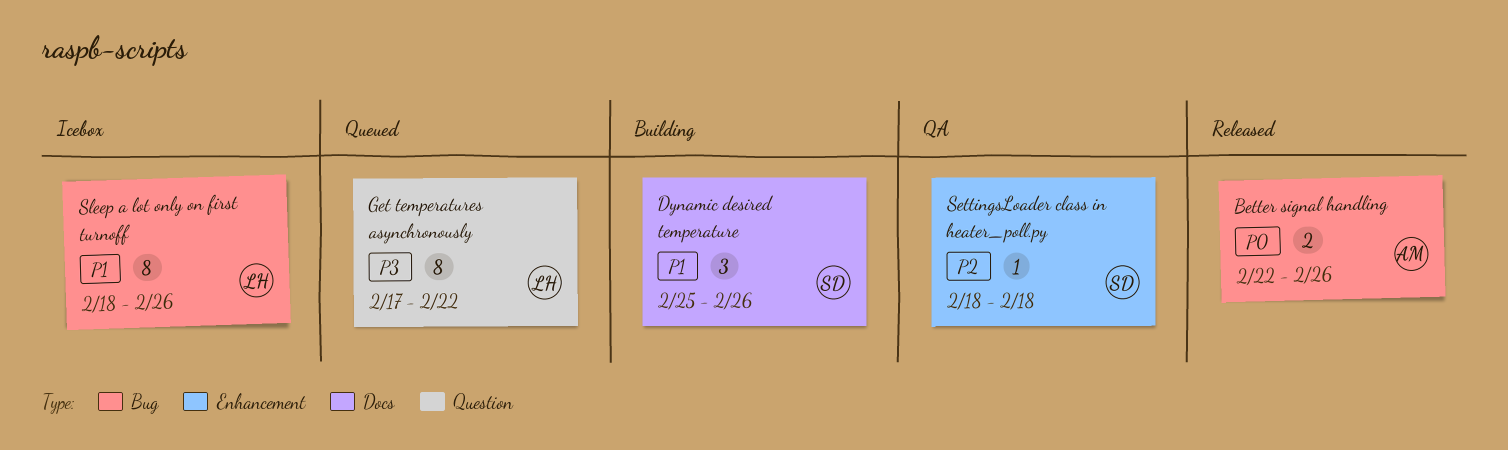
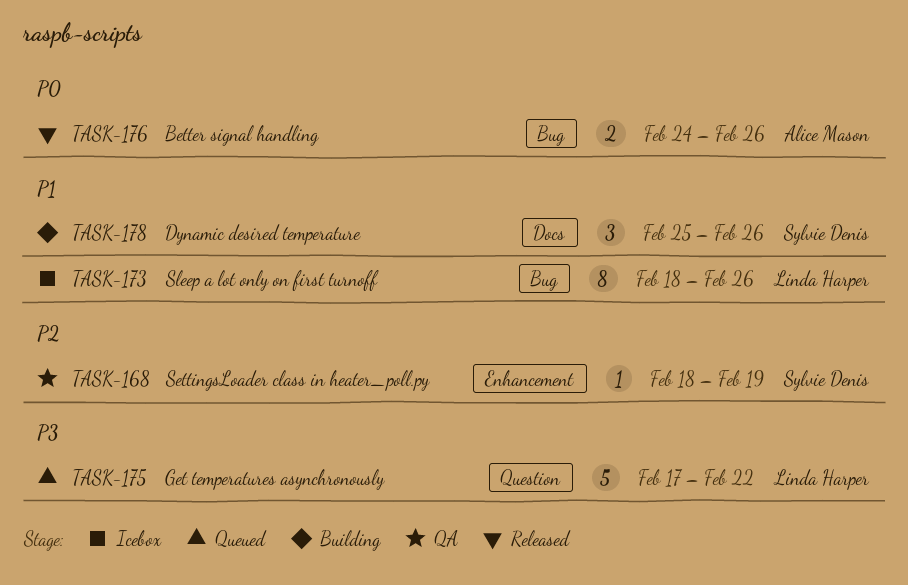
Better signal handling, start: Feb 22 -> Feb 24
Get temperatures asynchronously, estimate: 8 -> 5
SettingsLoader class in heater_poll.py, due: Feb 18 -> Feb 19

